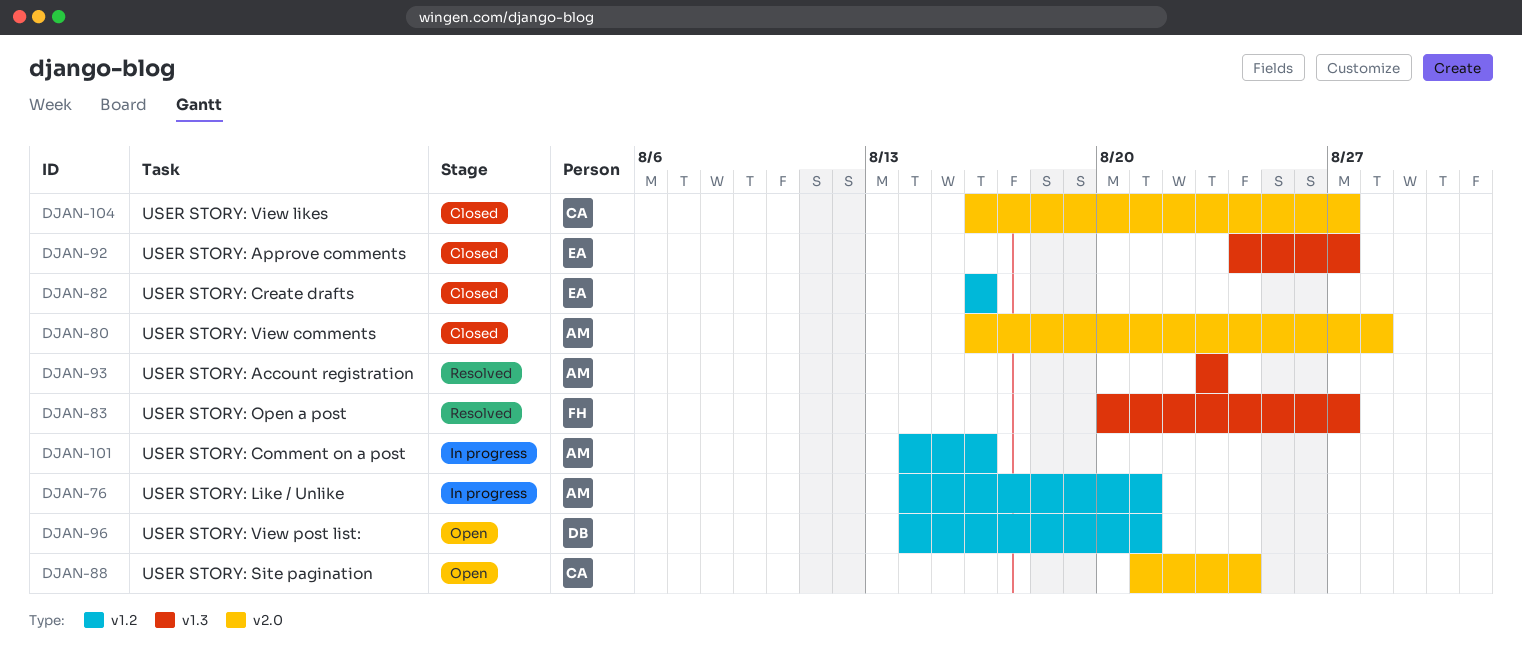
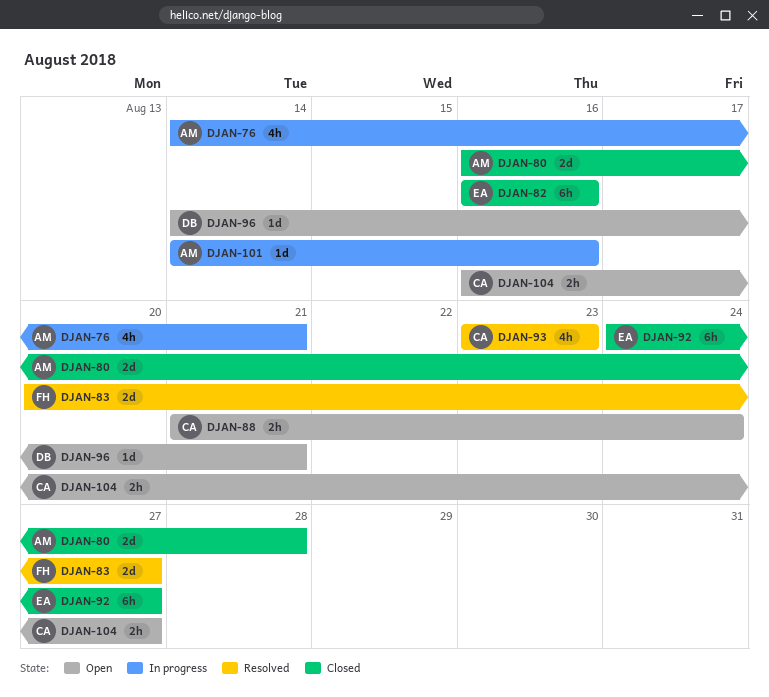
DJAN-93, owner: AM -> CA
DJAN-104, status: Closed -> Open

